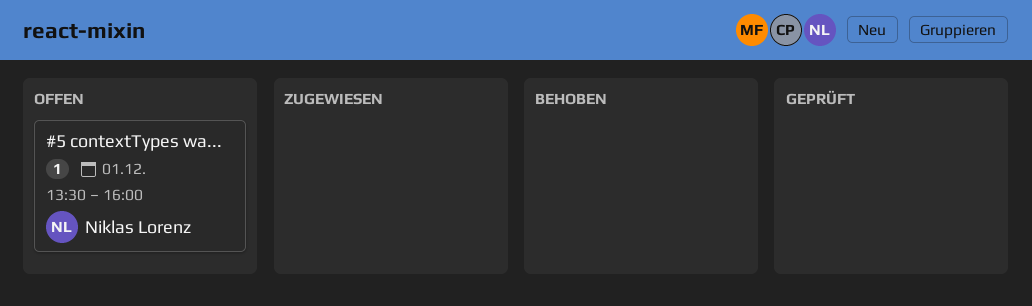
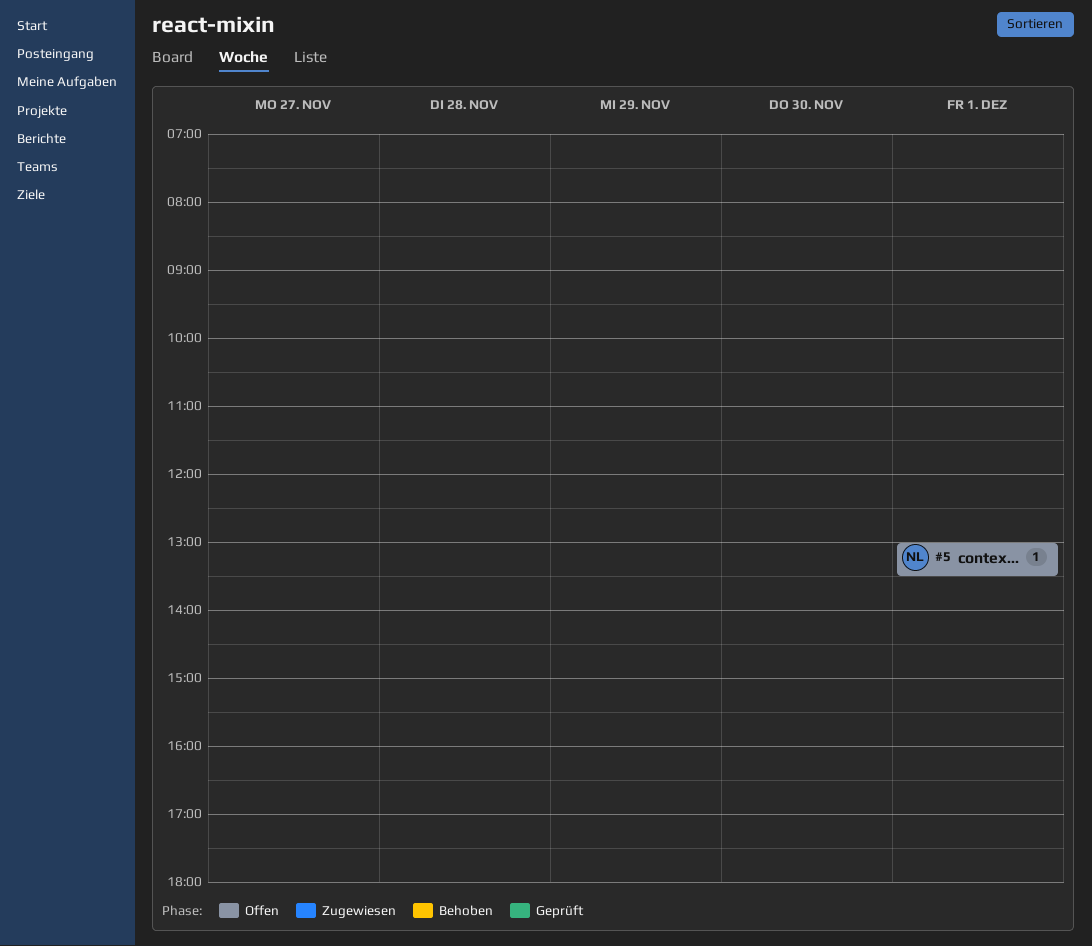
#5, begins: 13:30 -> 13:00
#5, ends: 16:00 -> 13:30

